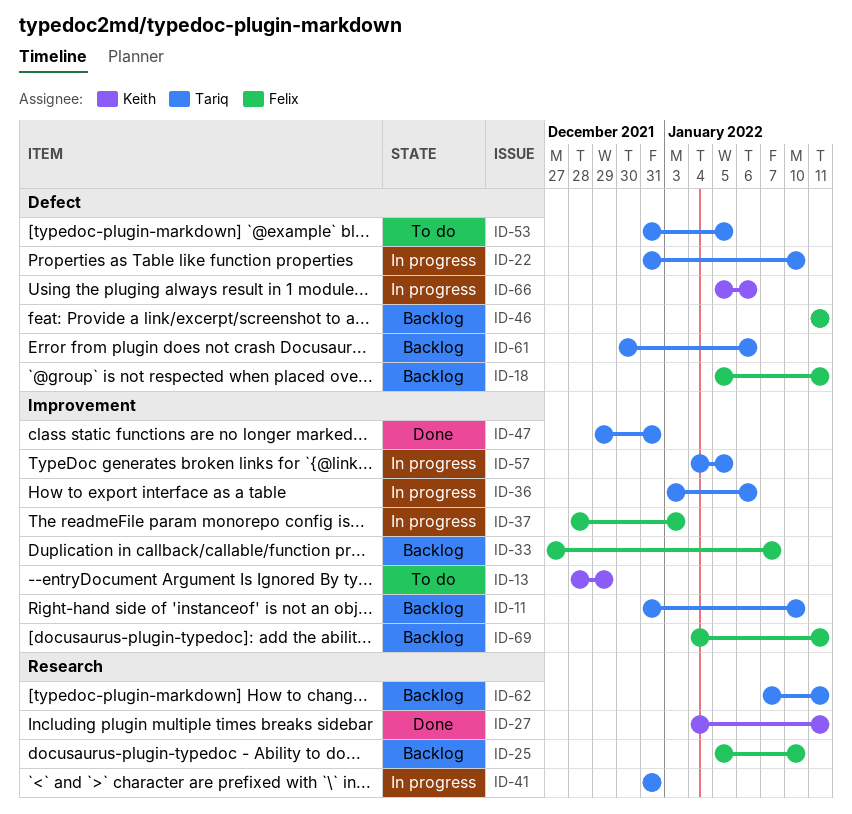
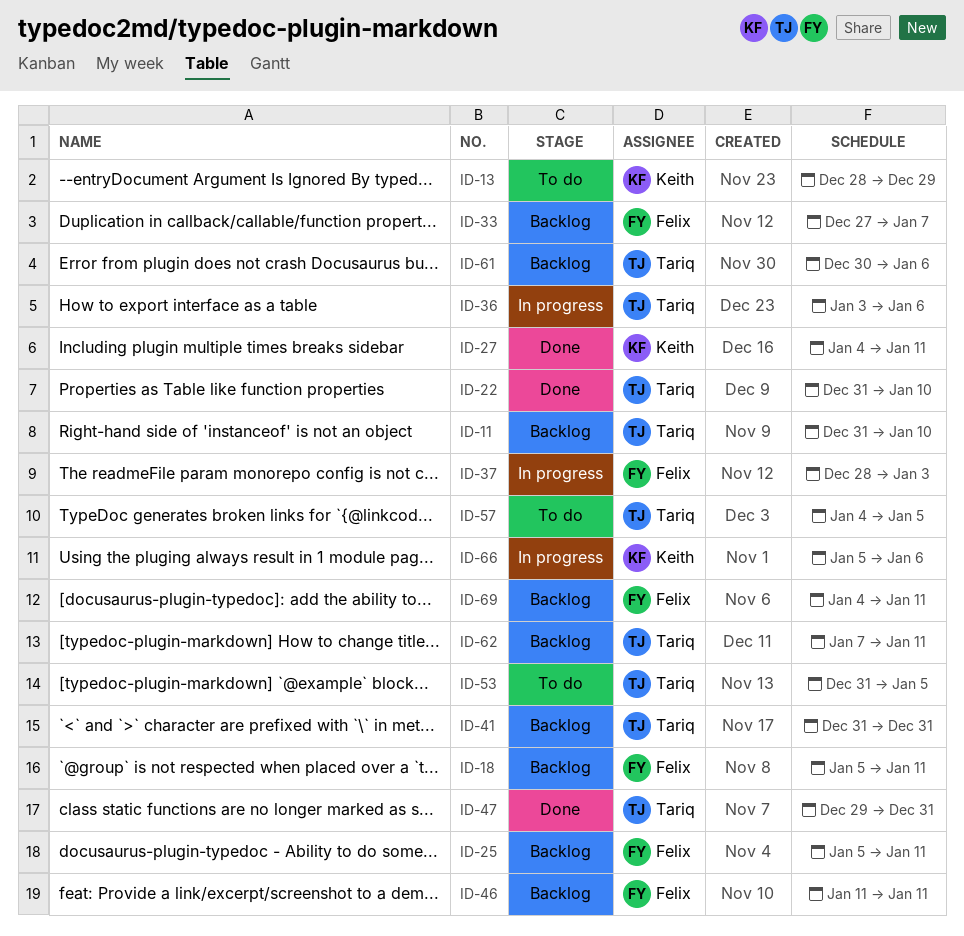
ID-22, status: In progress -> Done
ID-25, due: Jan 10 -> Jan 11
ID-41, status: In progress -> Backlog
ID-57, status: In progress -> To do

